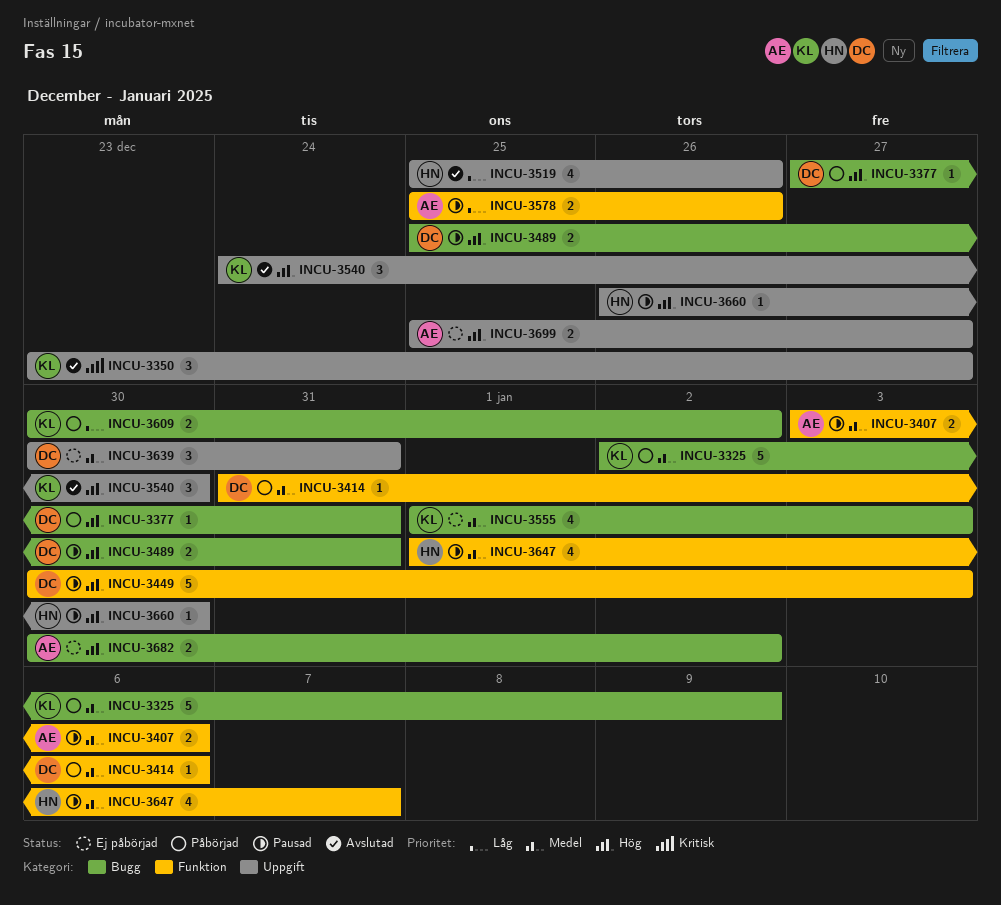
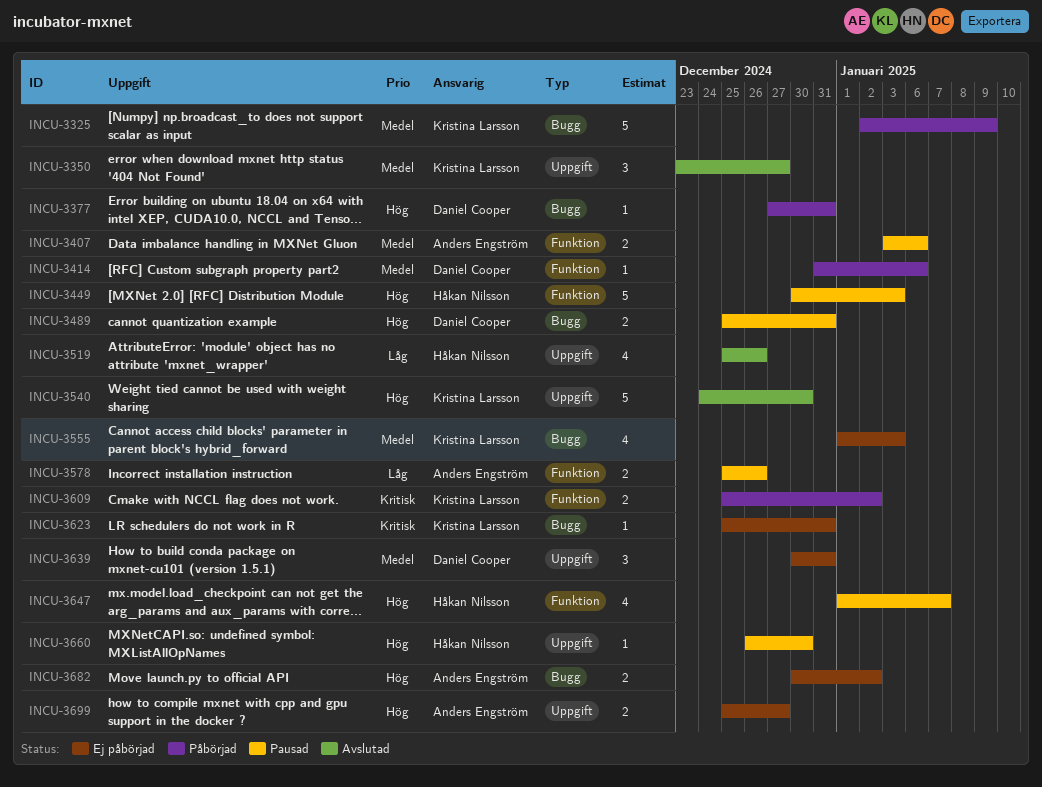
INCU-3350, priority: Kritisk -> Medel
INCU-3449, owner: Daniel Cooper -> Håkan Nilsson
INCU-3540, estimate: 3 -> 5
INCU-3609, priority: Låg -> Kritisk
INCU-3609, label: Bugg -> Funktion
INCU-3609, start: Dec 30 -> Dec 25
INCU-3623: none -> present
INCU-3647, priority: Medel -> Hög

